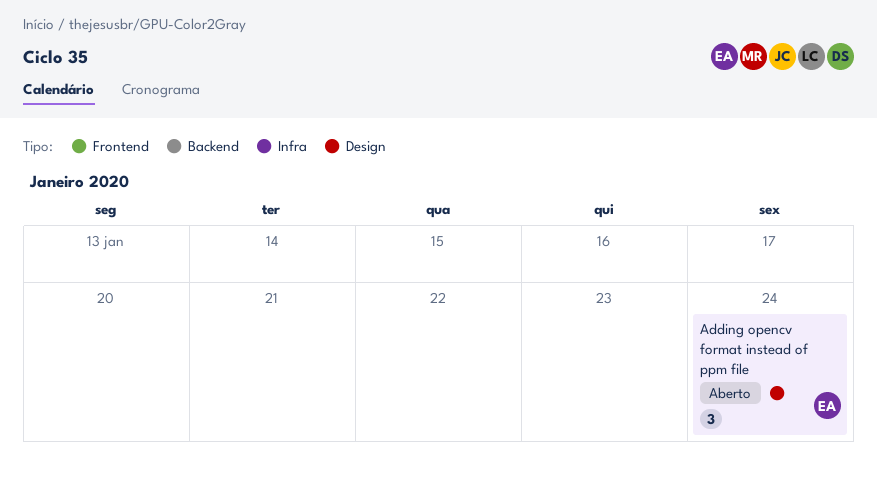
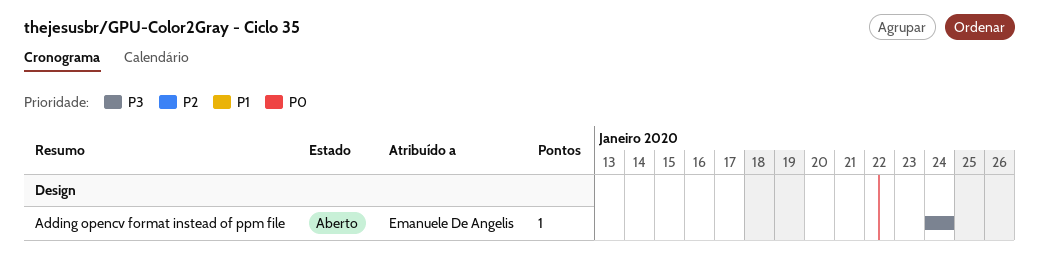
Adding opencv format instead of ppm file, estimate: 3 -> 1

